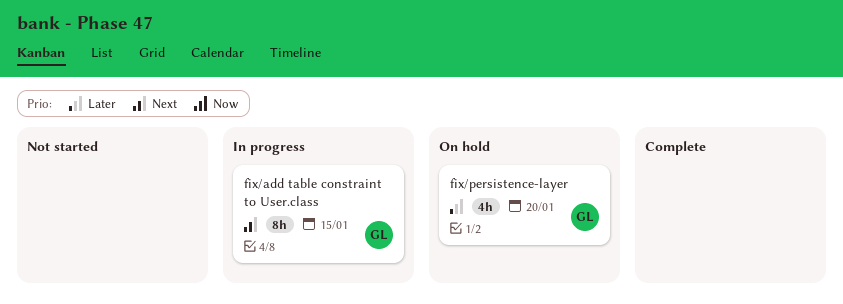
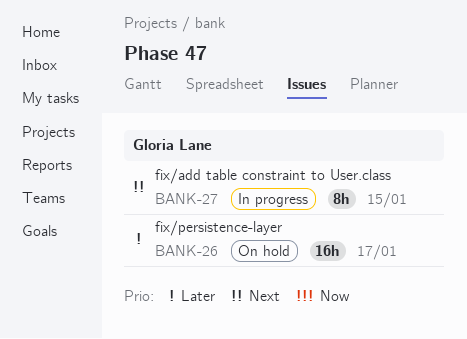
fix/persistence-layer, estimate: 4h -> 16h
fix/persistence-layer, due: Jan 20 -> Jan 17

